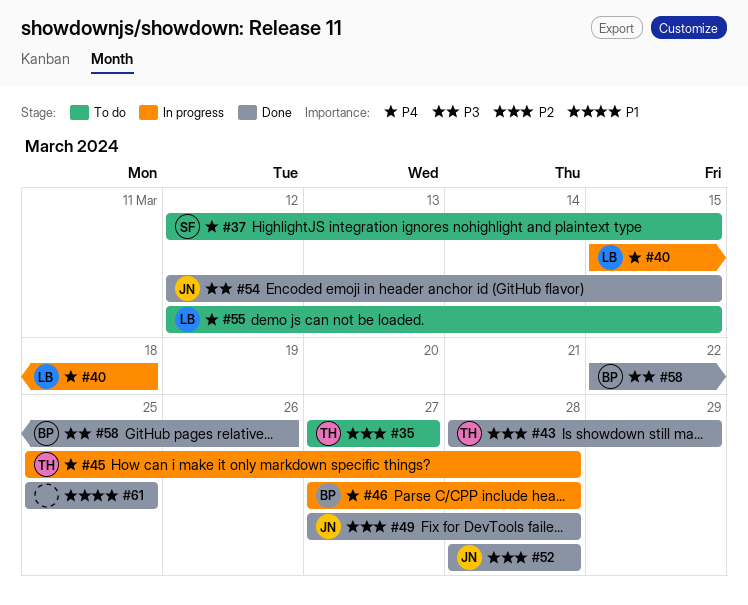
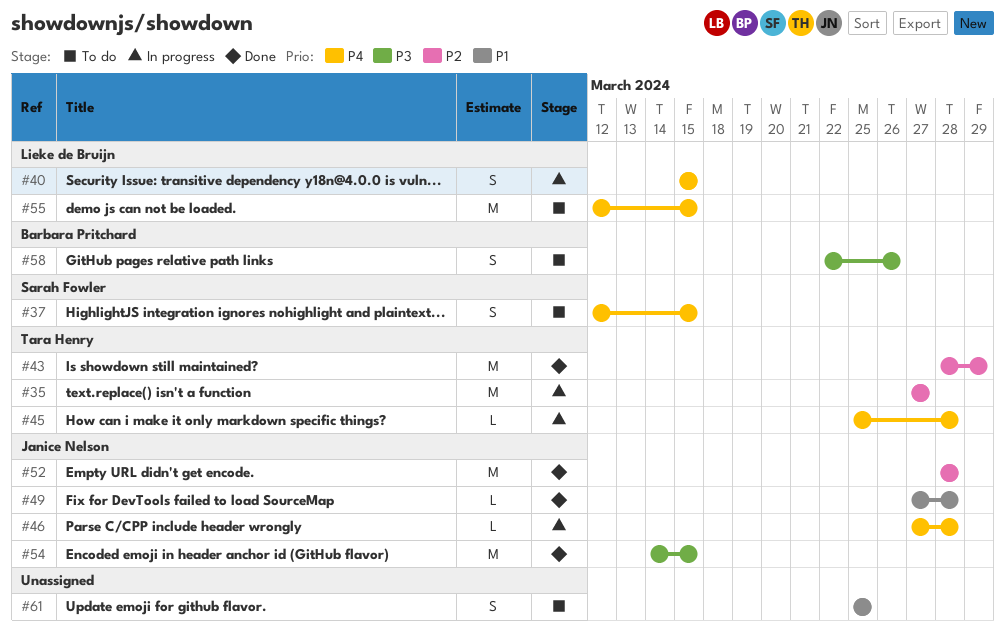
#35, status: To do -> In progress
#40, due: Mar 18 -> Mar 15
#46, owner: Barbara Pritchard -> Janice Nelson
#49, priority: P2 -> P1
#54, start: Mar 12 -> Mar 14
#58, status: Done -> To do
#61, status: Done -> To do

